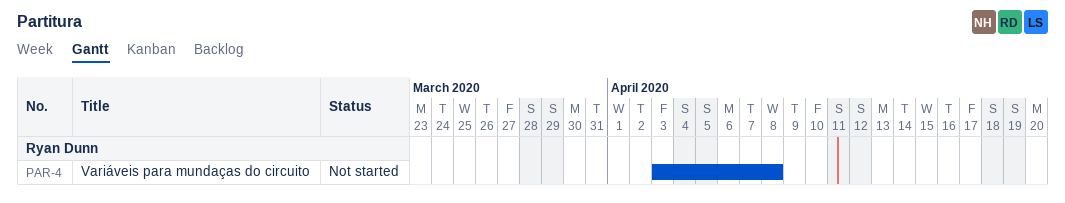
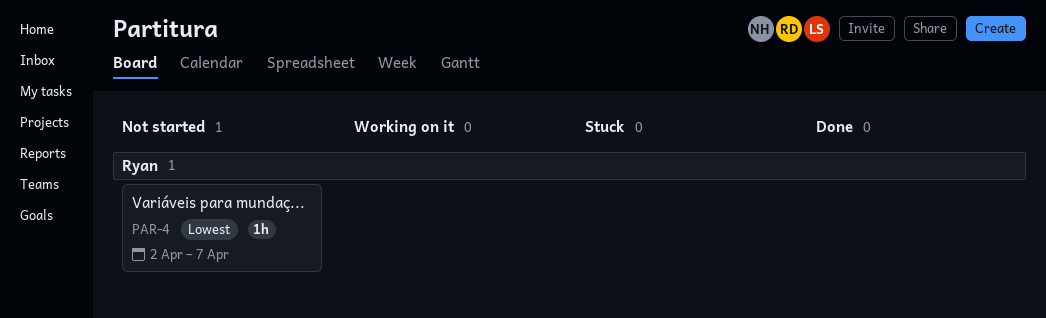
PAR-4, start: Apr 3 -> Apr 2
PAR-4, due: Apr 8 -> Apr 7

